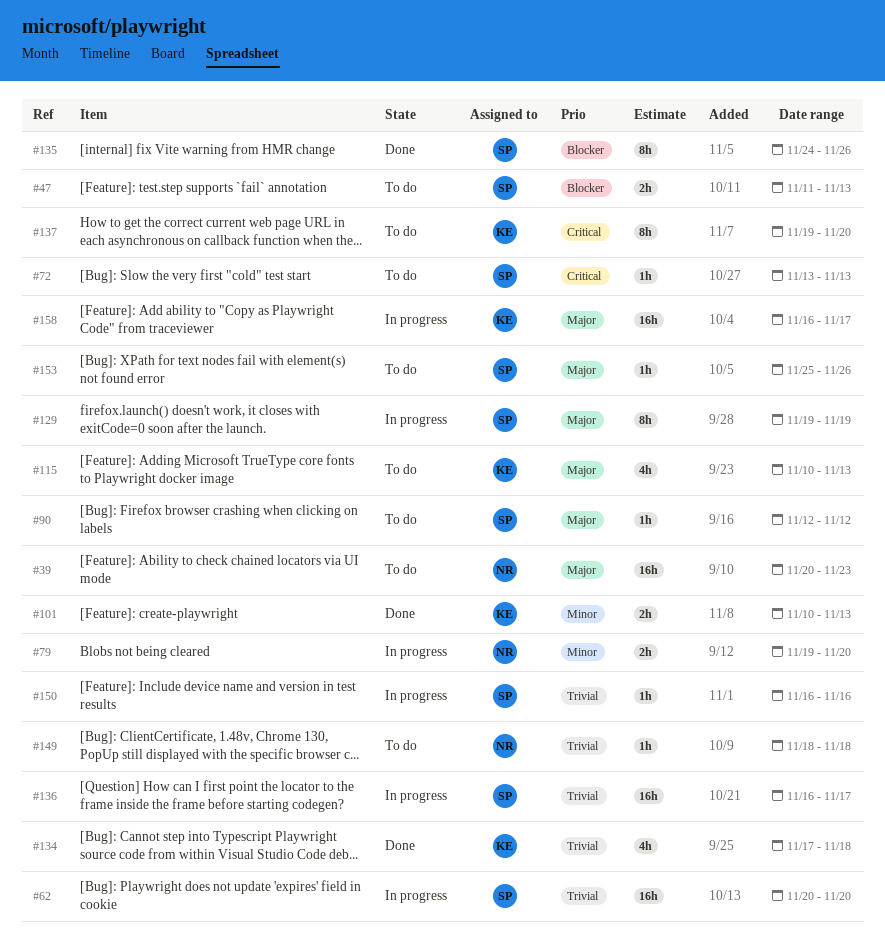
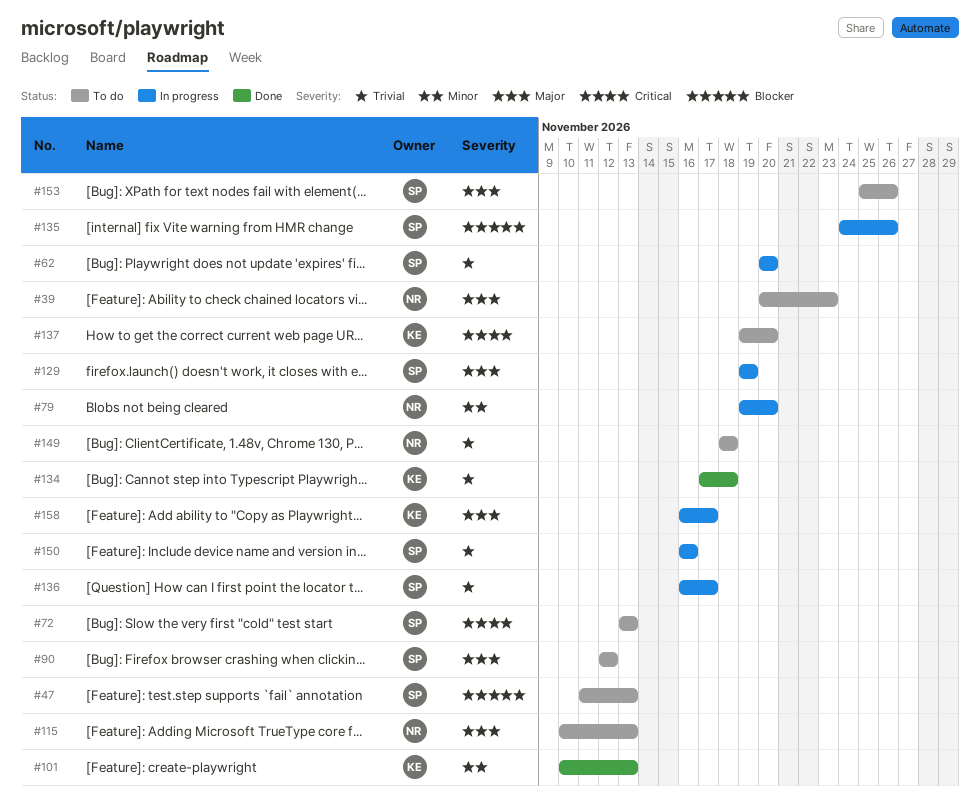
#115, owner: KE -> NR
#135, status: Done -> In progress

